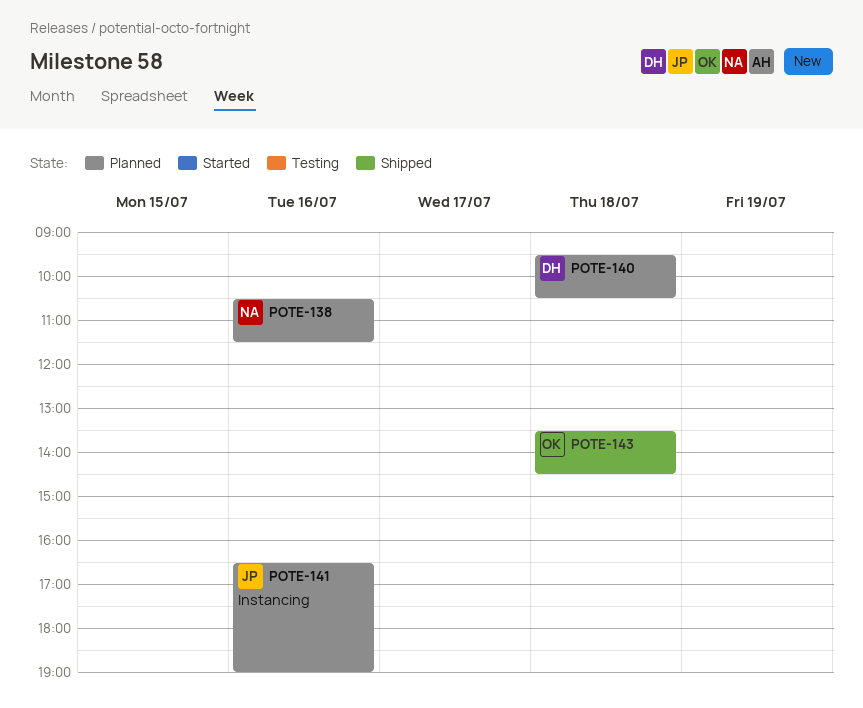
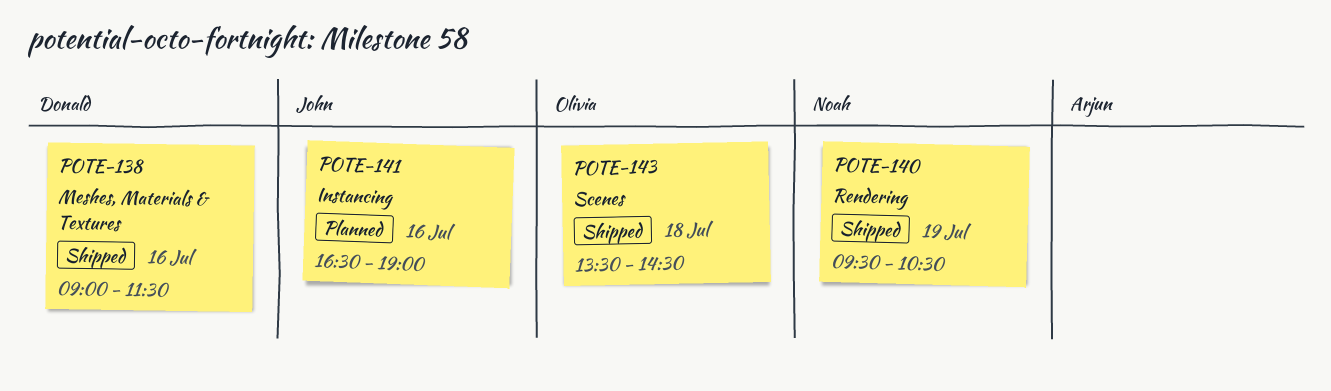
POTE-138, status: Planned -> Shipped
POTE-138, owner: Noah -> Donald
POTE-138, begins: 10:30 -> 09:00
POTE-140, status: Planned -> Shipped
POTE-140, owner: Donald -> Noah
POTE-140, day: Jul 18 -> Jul 19

